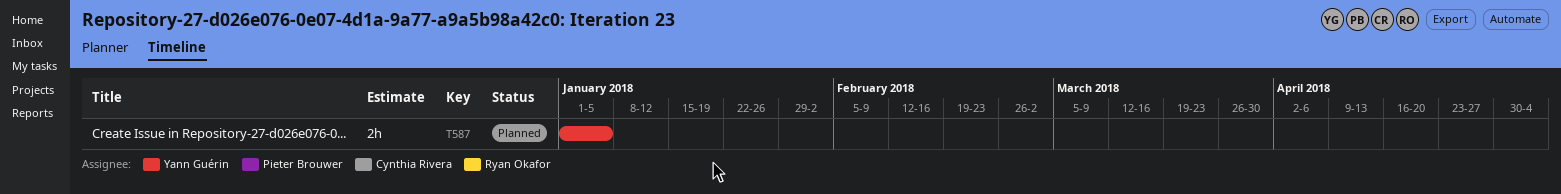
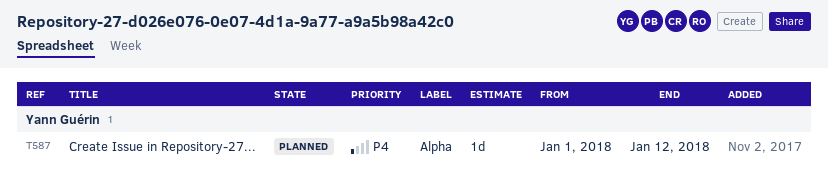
T587, estimate: 2h -> 1d
T587, due: Jan 5 -> Jan 12

